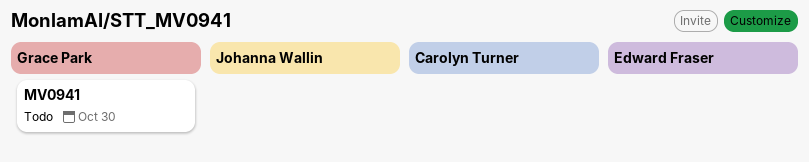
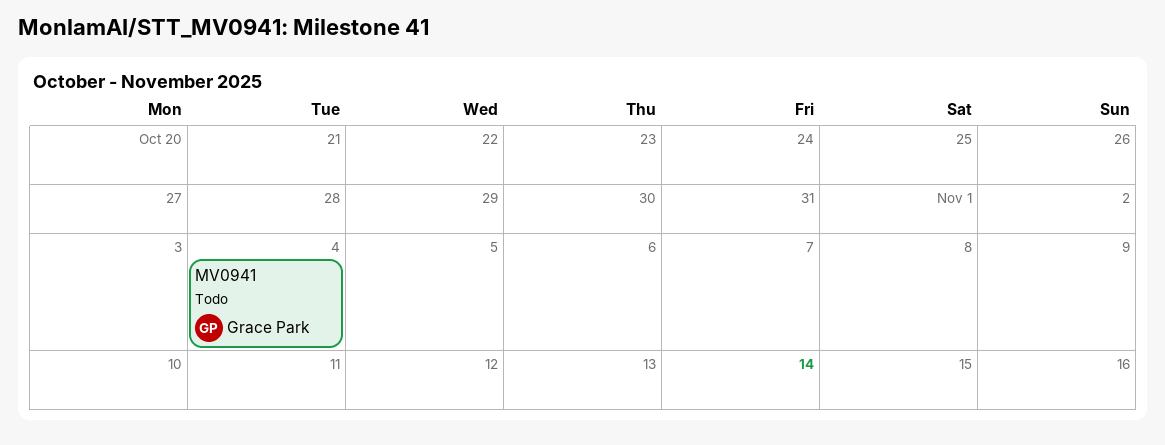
MV0941, due: Oct 30 -> Nov 4

